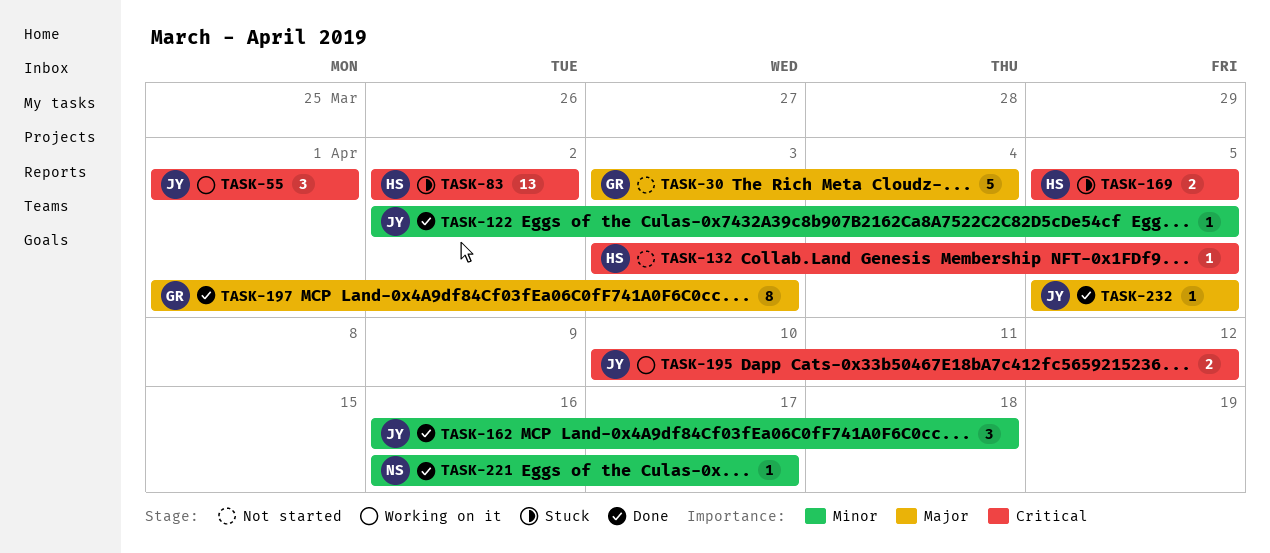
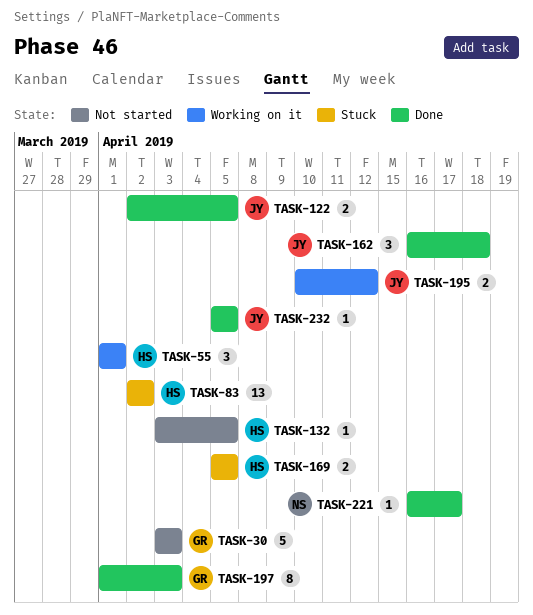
TASK-30, due: Apr 4 -> Apr 3
TASK-55, owner: JY -> HS
TASK-122, estimate: 1 -> 2

